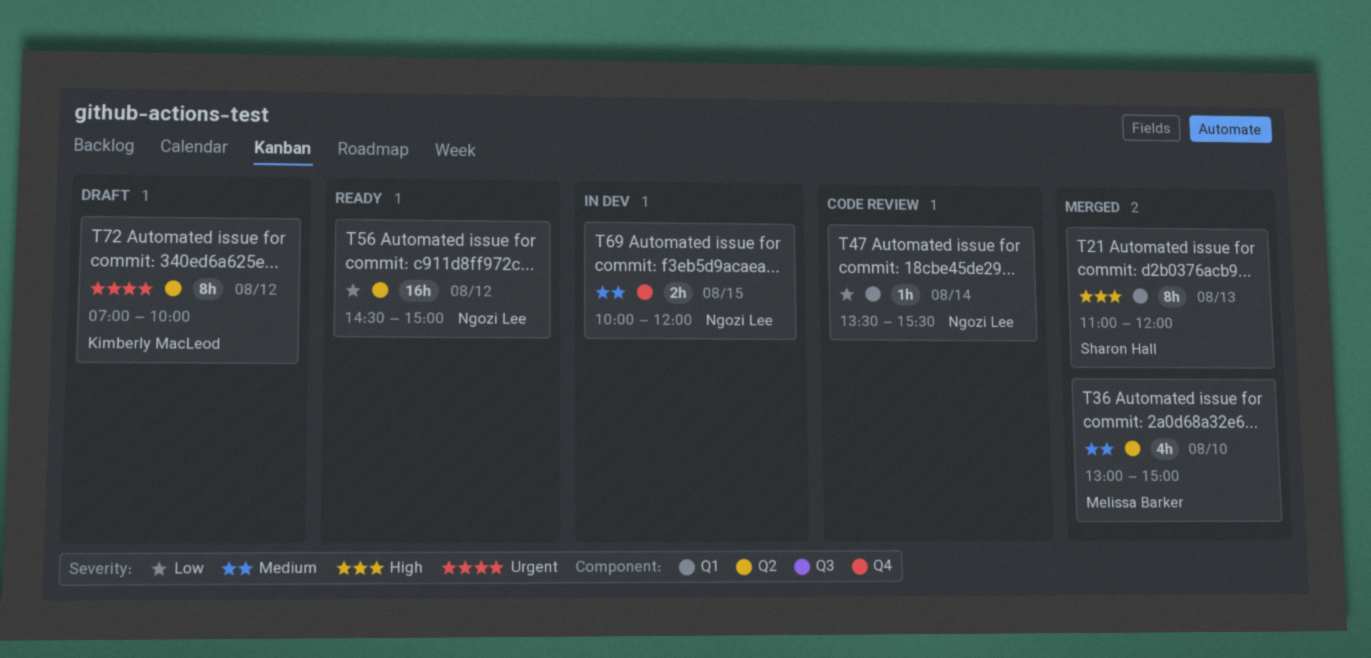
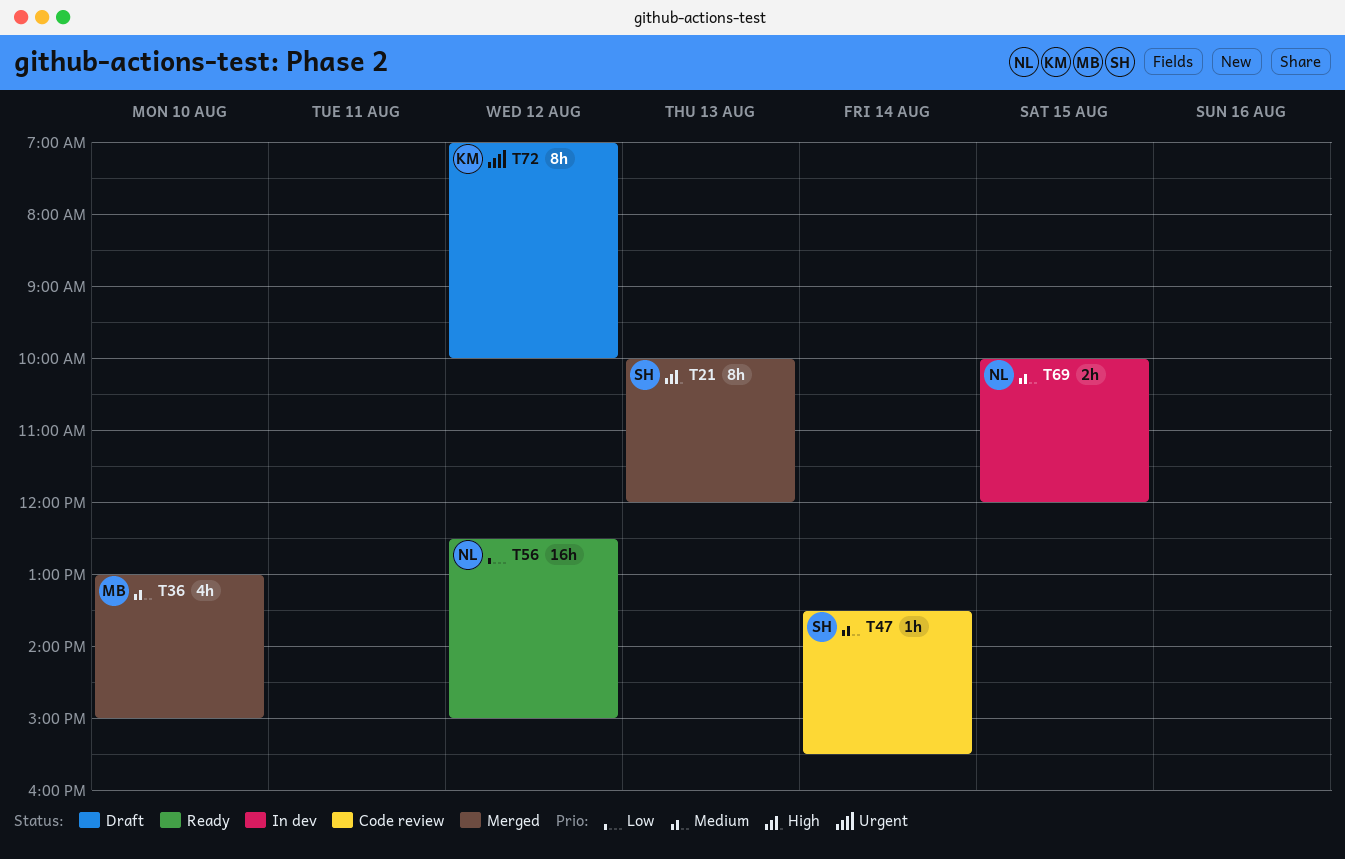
T21, begins: 11:00 -> 10:00
T47, owner: Ngozi Lee -> Sharon Hall
T47, priority: Low -> Medium
T56, begins: 14:30 -> 12:30

